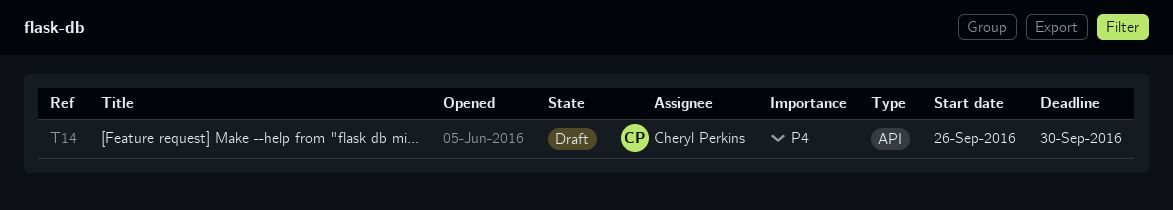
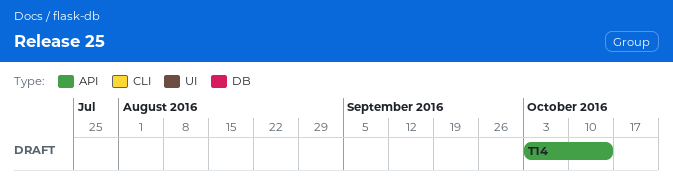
T14, start: Sep 26 -> Oct 3
T14, due: Sep 30 -> Oct 14

